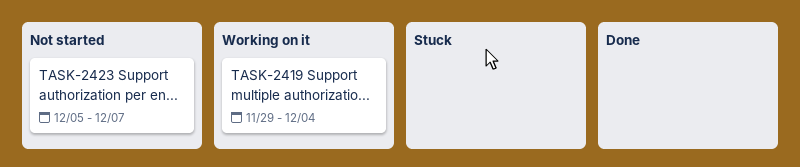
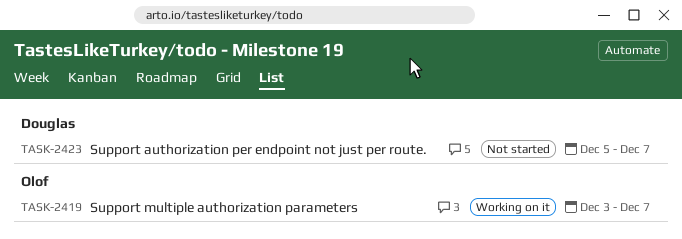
TASK-2419, start: Nov 29 -> Dec 3
TASK-2419, due: Dec 4 -> Dec 7

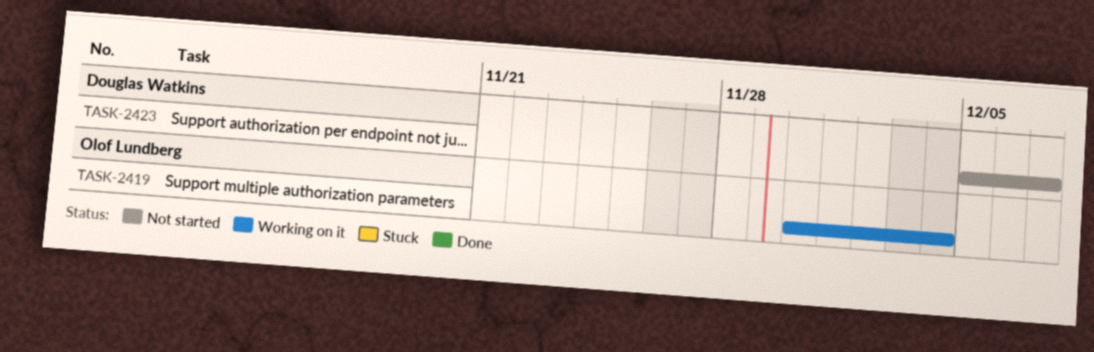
TASK-2419, start: Dec 3 -> Nov 30
TASK-2419, due: Dec 7 -> Dec 4

